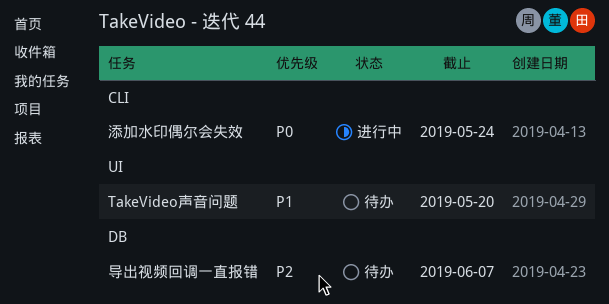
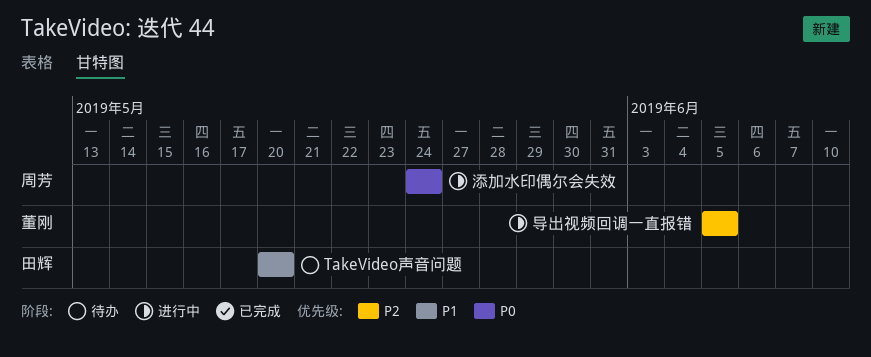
导出视频回调一直报错, status: 待办 -> 进行中
导出视频回调一直报错, due: Jun 7 -> Jun 5

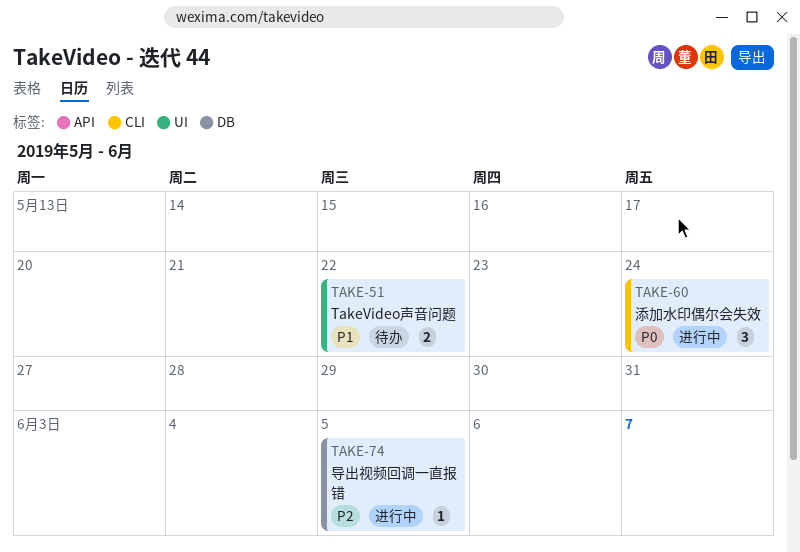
TakeVideo声音问题, due: May 20 -> May 22

